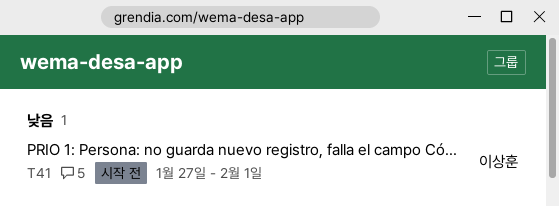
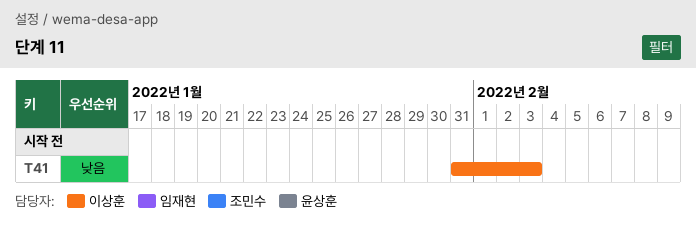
T41, start: Jan 27 -> Jan 31
T41, due: Feb 1 -> Feb 3

